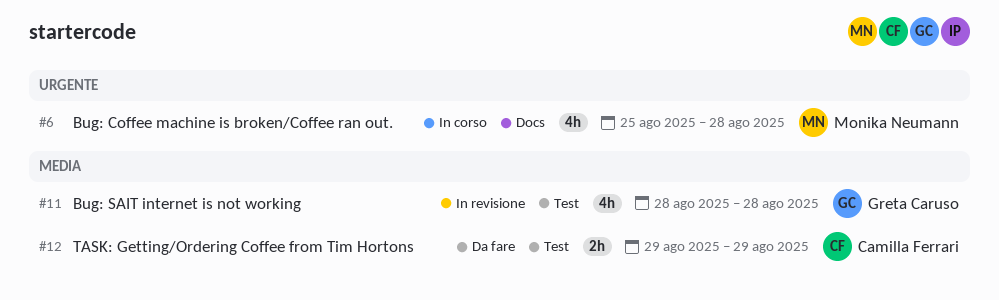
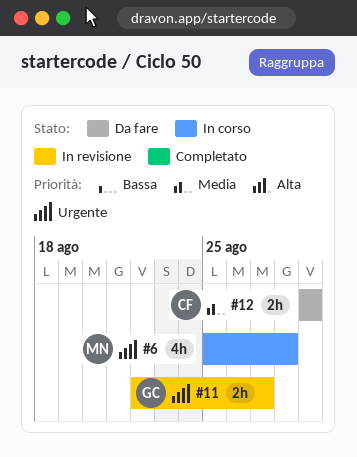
#11, priority: Media -> Urgente
#11, estimate: 4h -> 2h
#11, start: Aug 28 -> Aug 22
#11, due: Aug 28 -> Aug 27

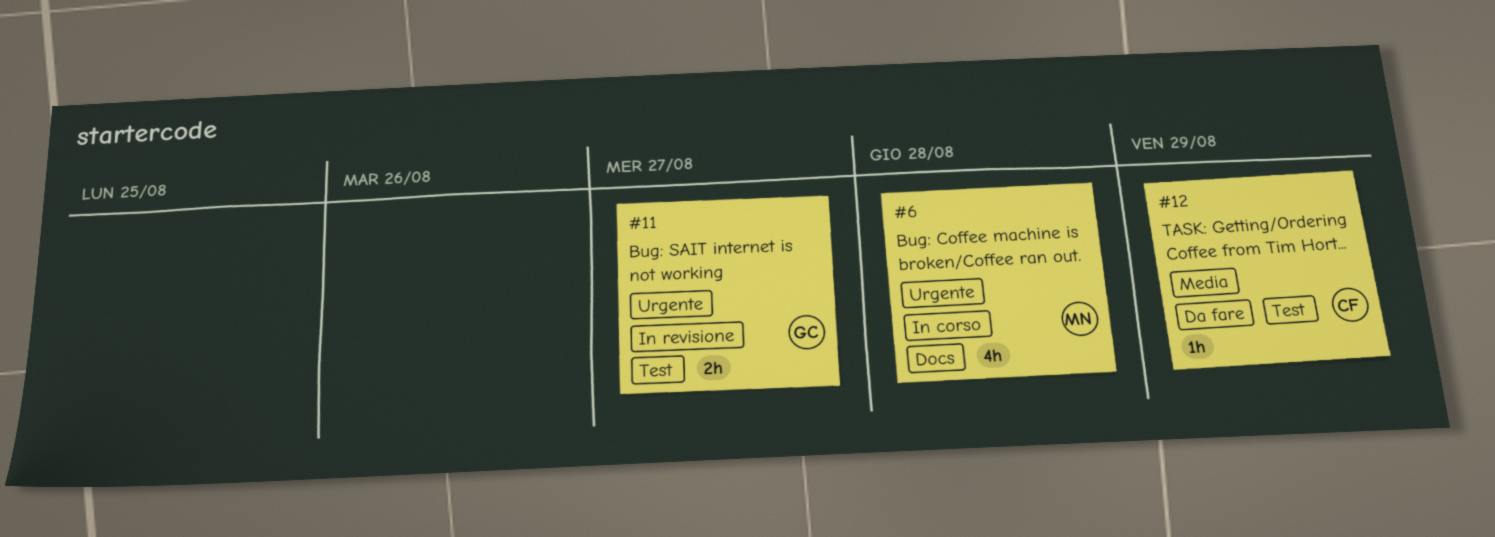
#12, estimate: 2h -> 1h

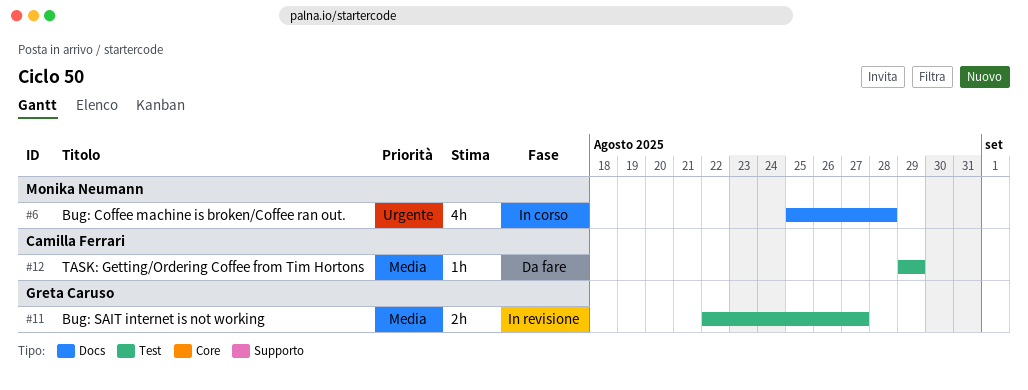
#11, priority: Urgente -> Media

